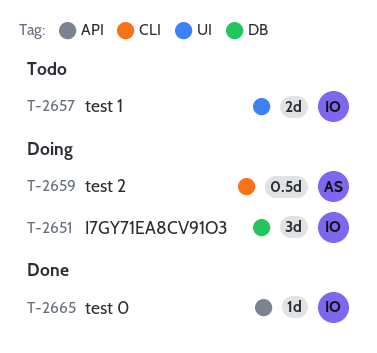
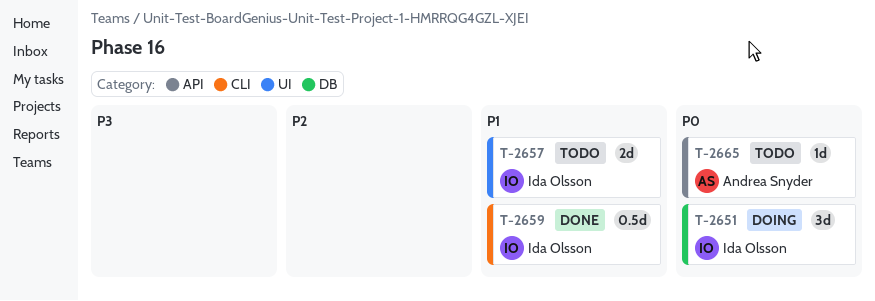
T-2659, status: Doing -> Done
T-2659, owner: Andrea Snyder -> Ida Olsson
T-2665, status: Done -> Todo
T-2665, owner: Ida Olsson -> Andrea Snyder

